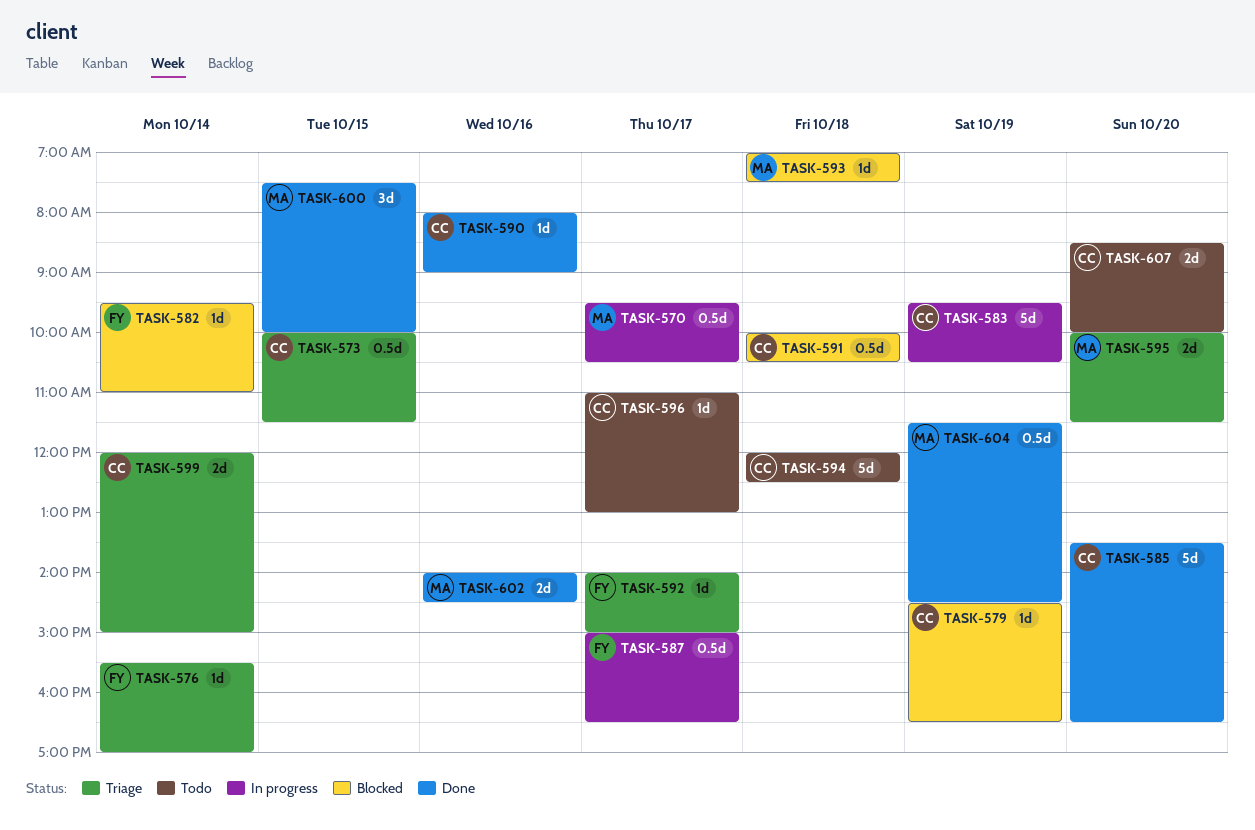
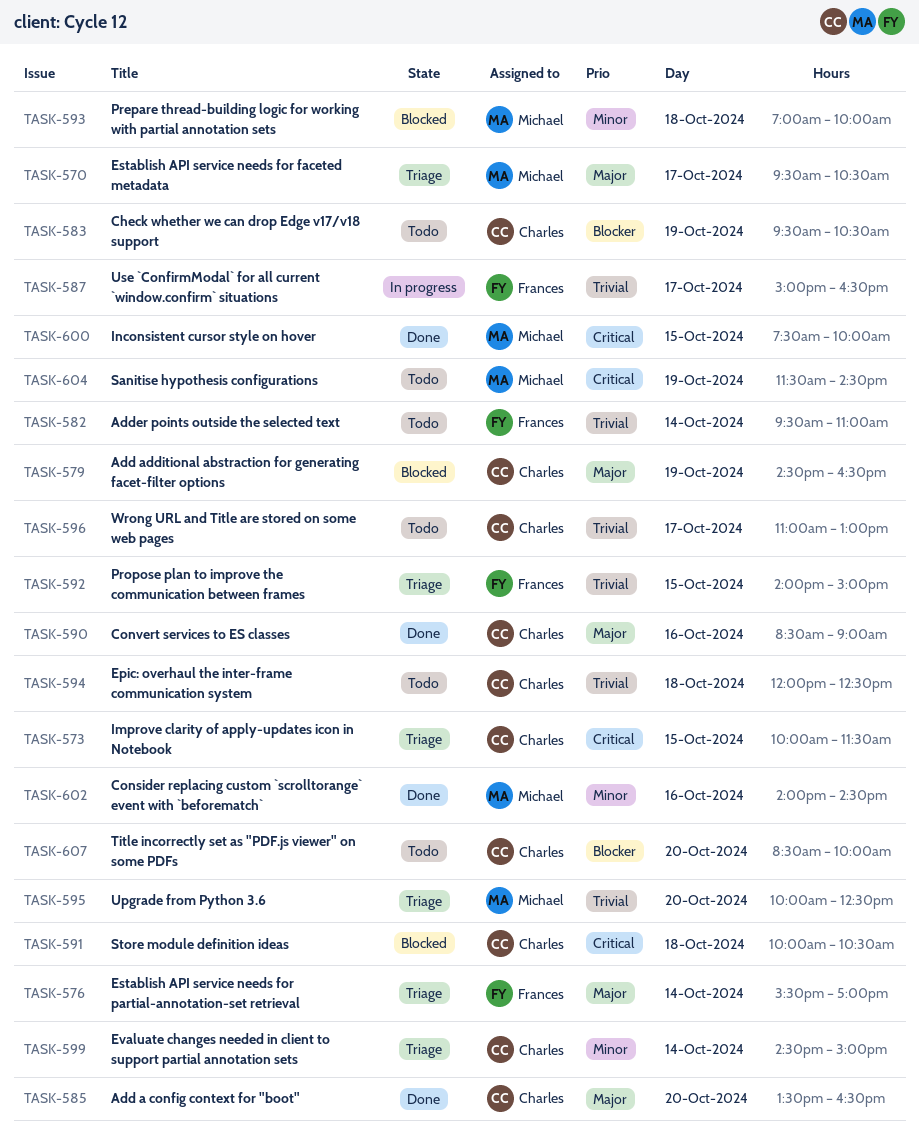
TASK-570, status: In progress -> Triage
TASK-582, status: Blocked -> Todo
TASK-583, status: In progress -> Todo
TASK-590, begins: 08:00 -> 08:30
TASK-592, day: Oct 17 -> Oct 15
TASK-593, ends: 07:30 -> 10:00
TASK-595, ends: 11:30 -> 12:30
TASK-599, begins: 12:00 -> 14:30
TASK-604, status: Done -> Todo

